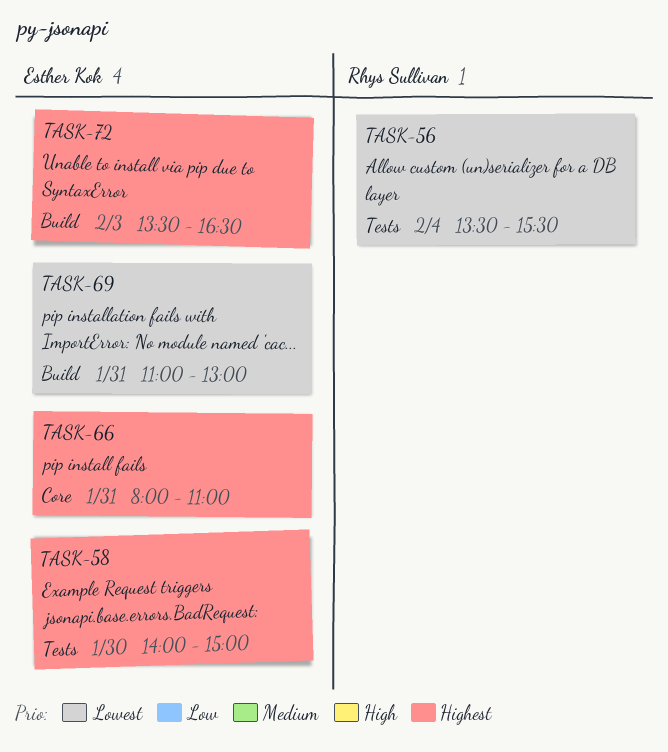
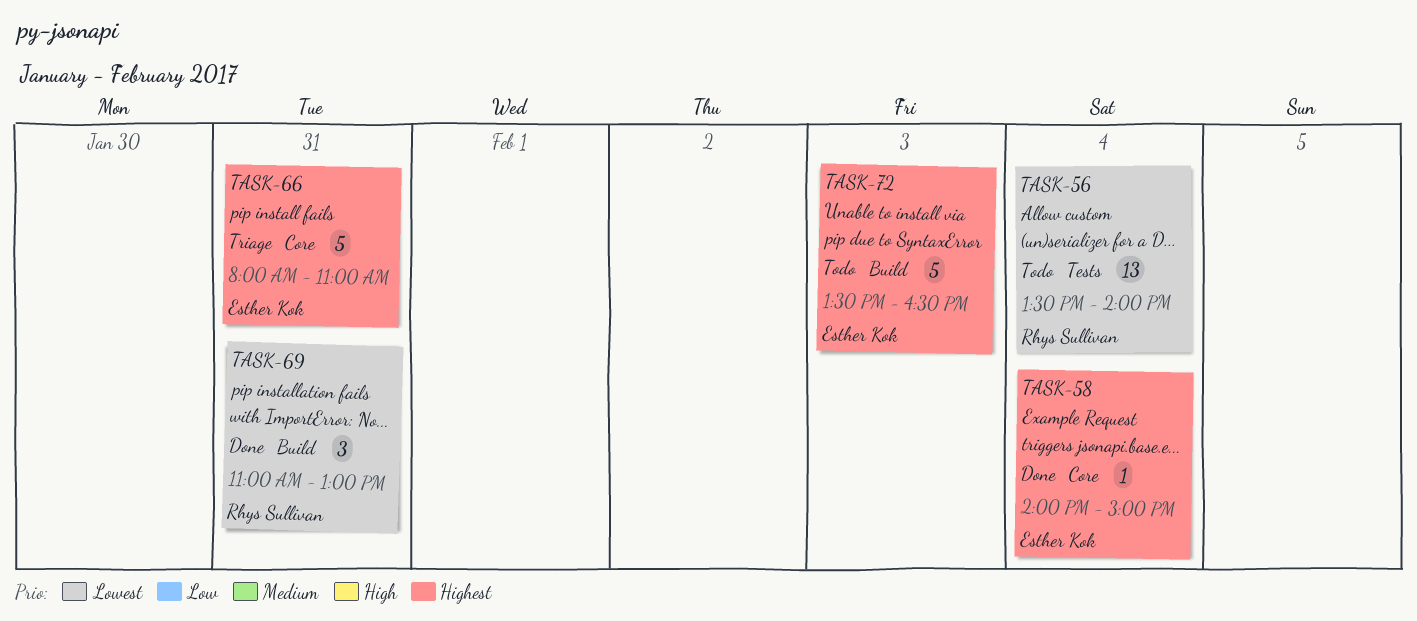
TASK-56, ends: 15:30 -> 14:00
TASK-58, label: Tests -> Core
TASK-58, day: Jan 30 -> Feb 4
TASK-69, owner: Esther Kok -> Rhys Sullivan

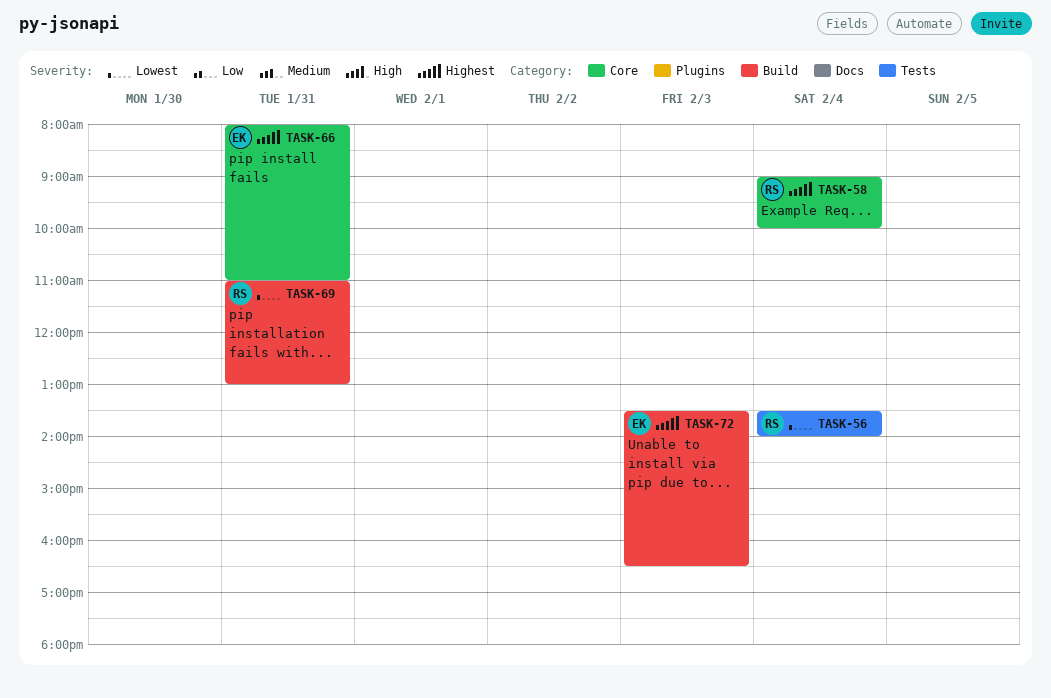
TASK-58, owner: Esther Kok -> Rhys Sullivan
TASK-58, begins: 14:00 -> 09:00
TASK-58, ends: 15:00 -> 10:00

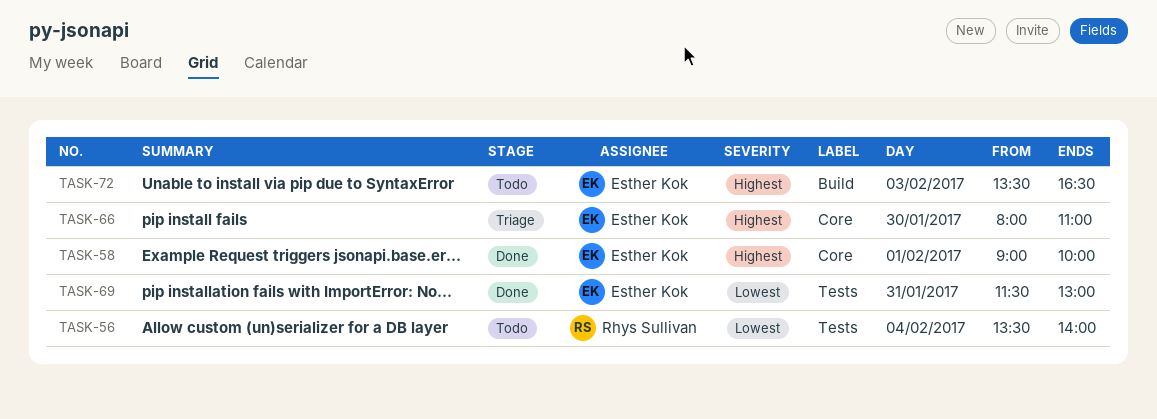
TASK-58, owner: Rhys Sullivan -> Esther Kok
TASK-58, day: Feb 4 -> Feb 1
TASK-66, day: Jan 31 -> Jan 30
TASK-69, owner: Rhys Sullivan -> Esther Kok
TASK-69, label: Build -> Tests
TASK-69, begins: 11:00 -> 11:30

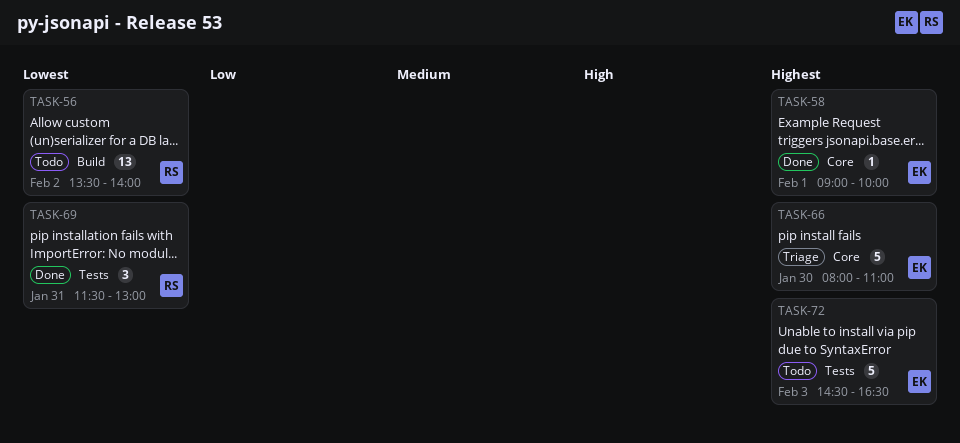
TASK-56, label: Tests -> Build
TASK-56, day: Feb 4 -> Feb 2
TASK-69, owner: Esther Kok -> Rhys Sullivan
TASK-72, label: Build -> Tests
TASK-72, begins: 13:30 -> 14:30

